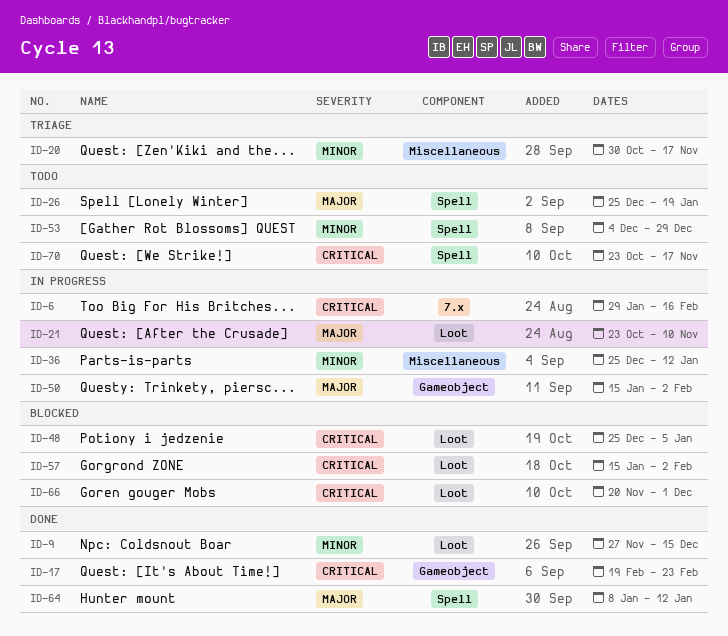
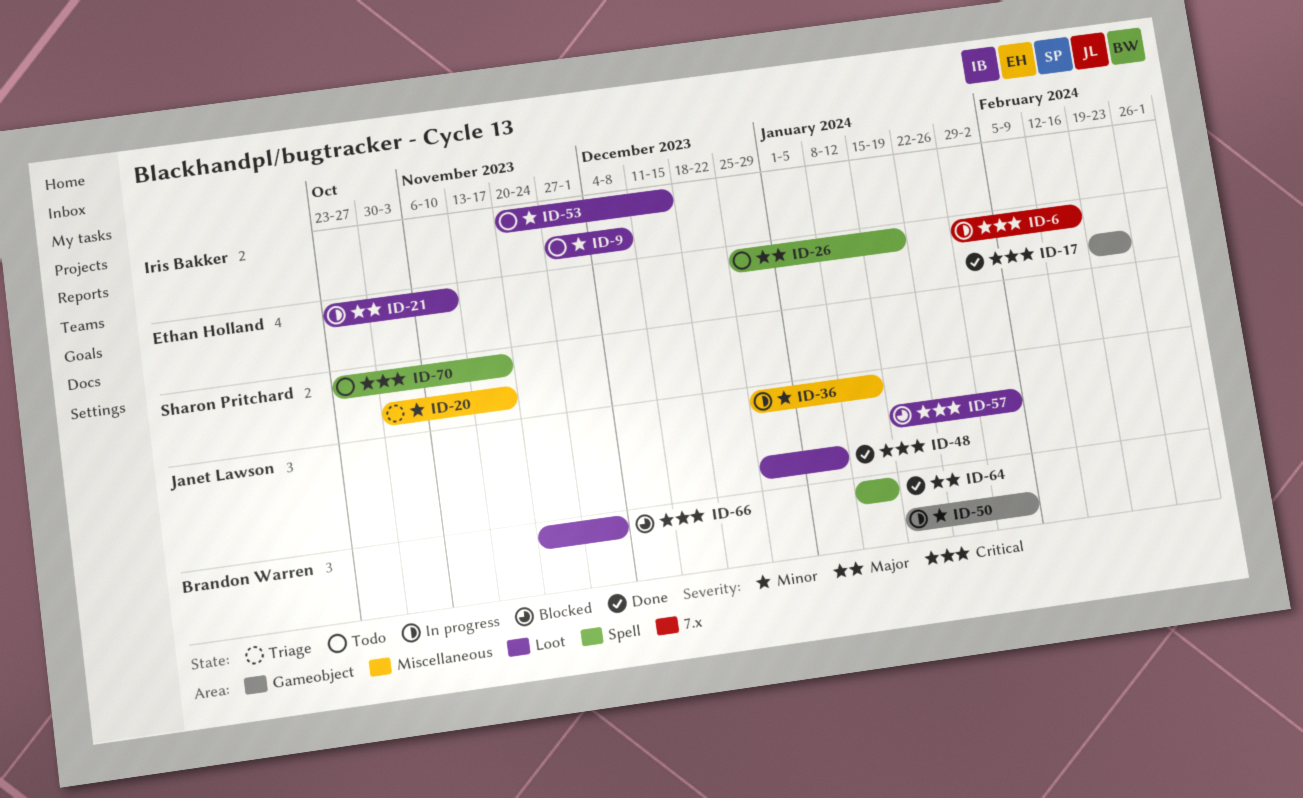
ID-9, status: Done -> Todo
ID-9, due: Dec 15 -> Dec 8
ID-48, status: Blocked -> Done
ID-50, priority: Major -> Minor
ID-53, label: Spell -> Loot
ID-53, start: Dec 4 -> Nov 20
ID-53, due: Dec 29 -> Dec 15

